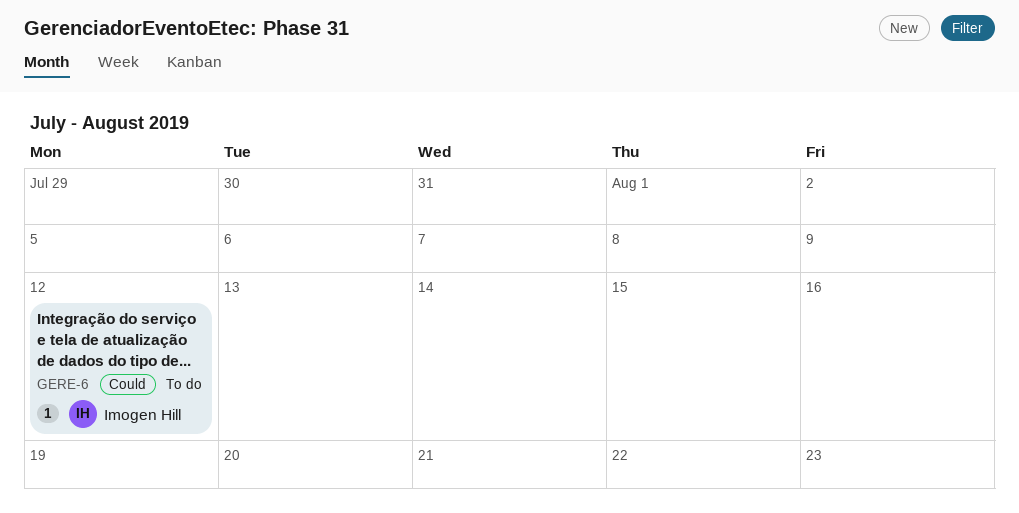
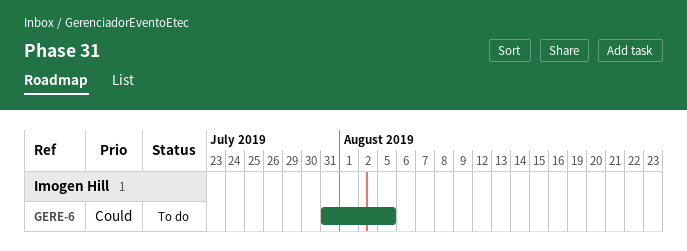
GERE-6, due: Aug 12 -> Aug 5

